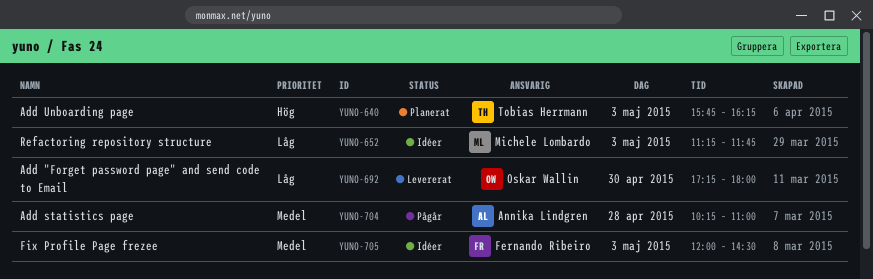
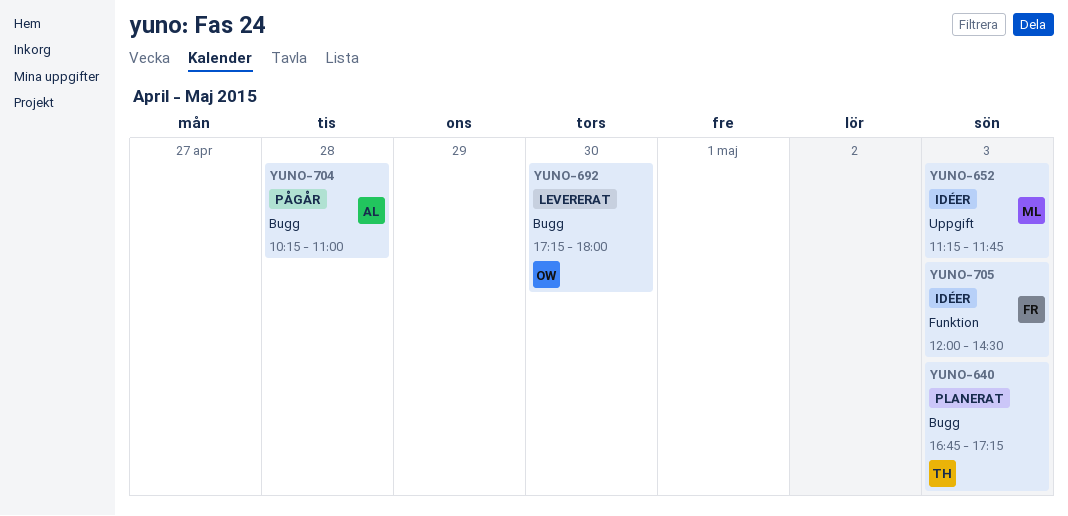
YUNO-640, begins: 15:45 -> 16:45
YUNO-640, ends: 16:15 -> 17:15

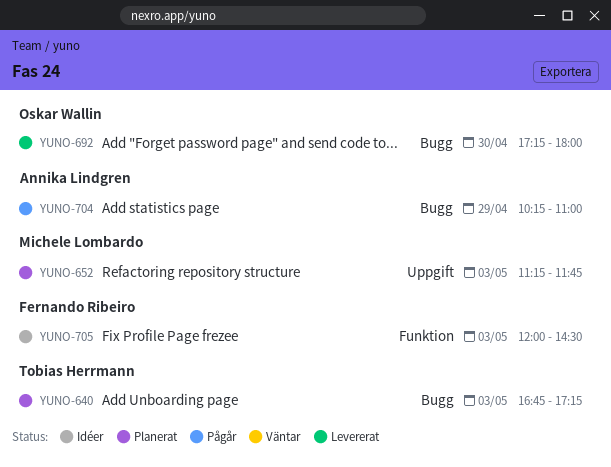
YUNO-652, status: Idéer -> Planerat
YUNO-704, day: Apr 28 -> Apr 29

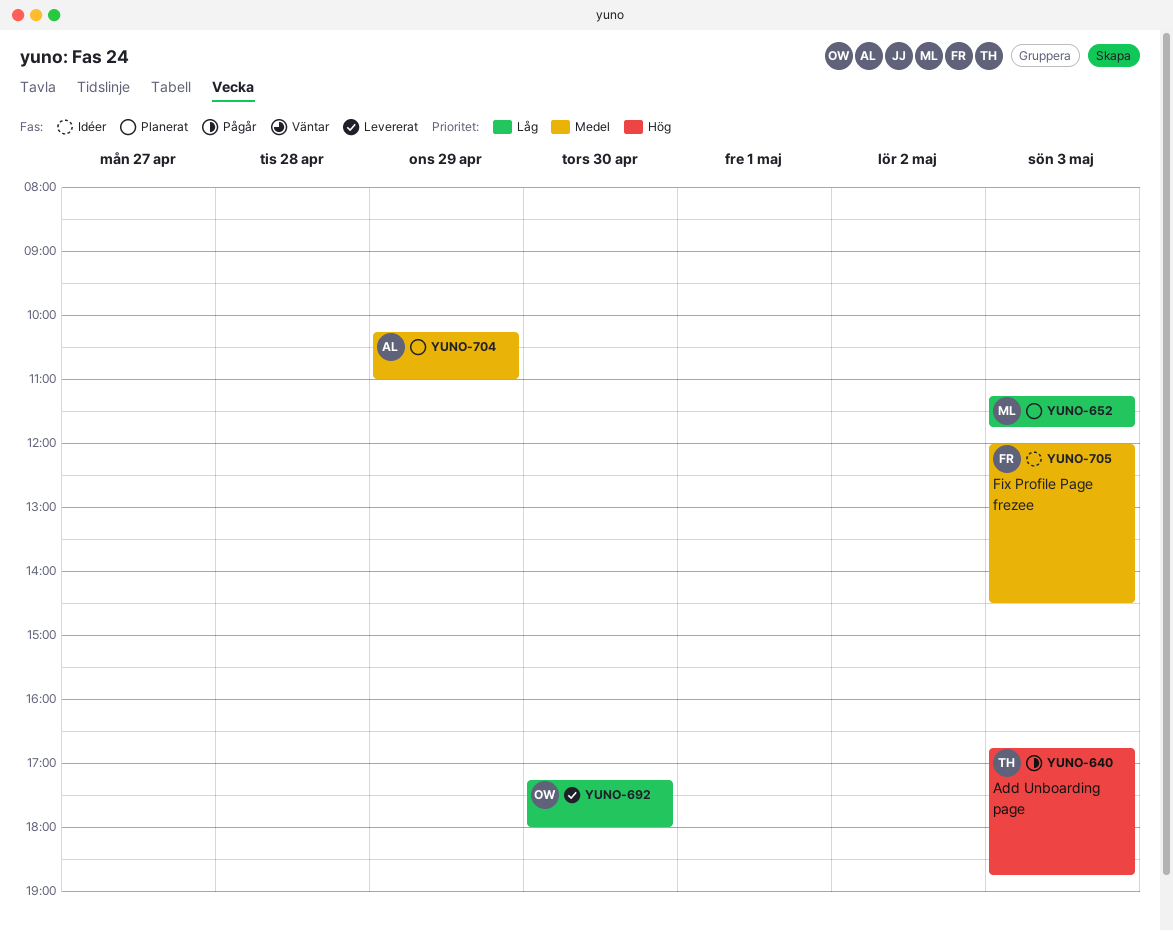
YUNO-640, status: Planerat -> Pågår
YUNO-640, ends: 17:15 -> 18:45
YUNO-704, status: Pågår -> Planerat

